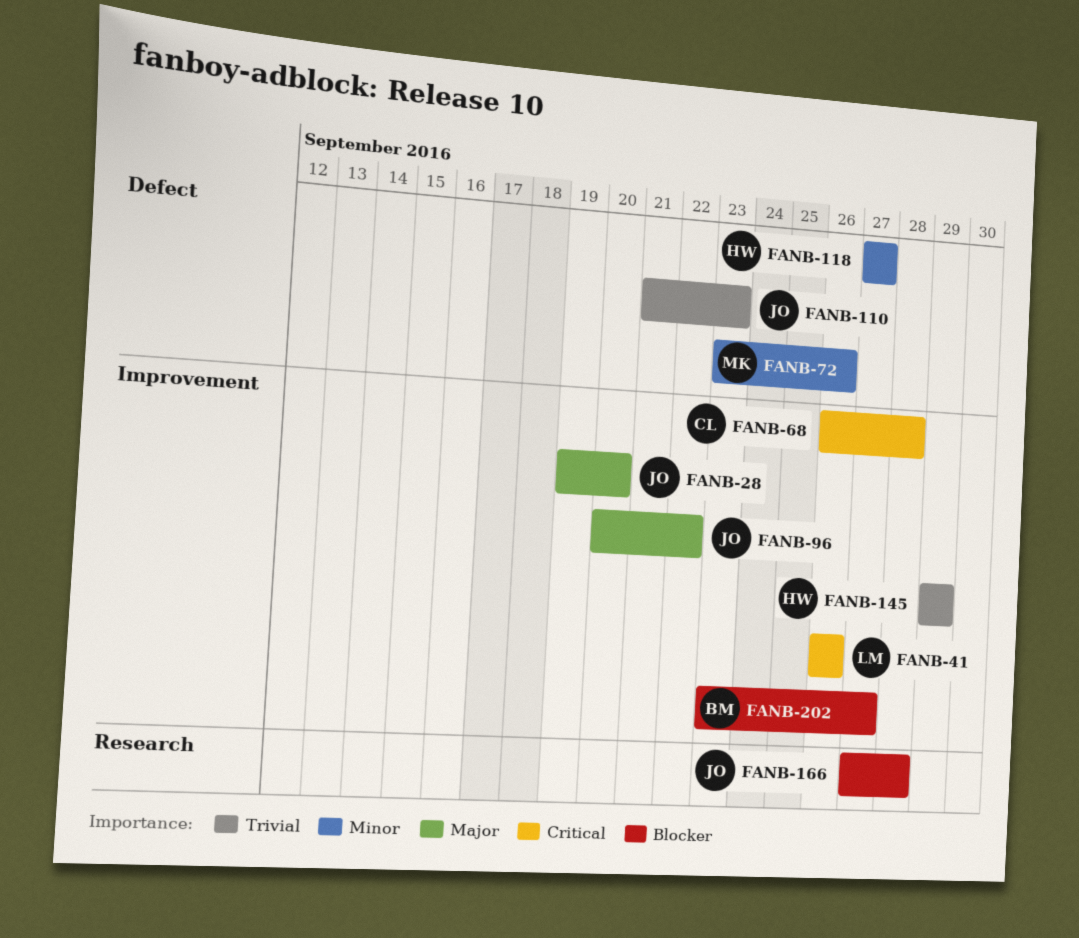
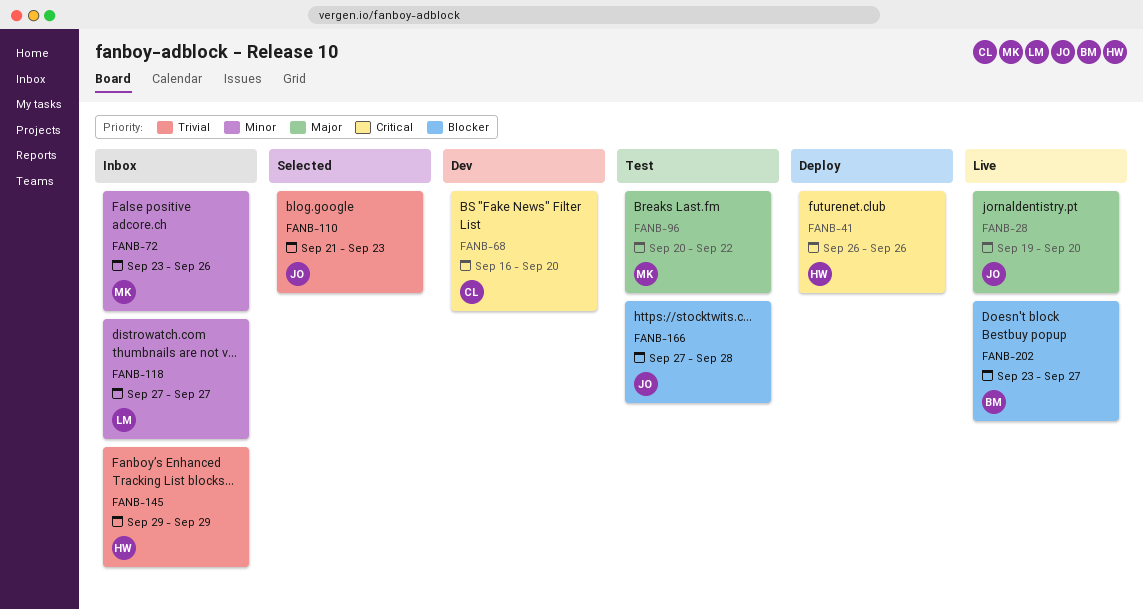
FANB-41, owner: LM -> HW
FANB-68, start: Sep 26 -> Sep 16
FANB-68, due: Sep 28 -> Sep 20
FANB-96, owner: JO -> MK
FANB-118, owner: HW -> LM

